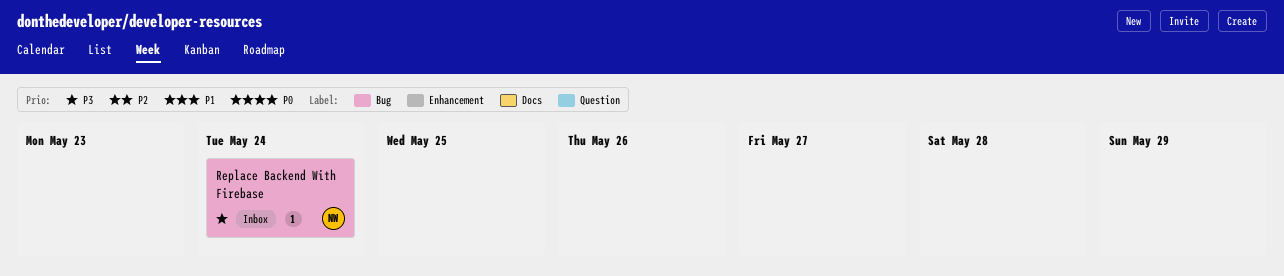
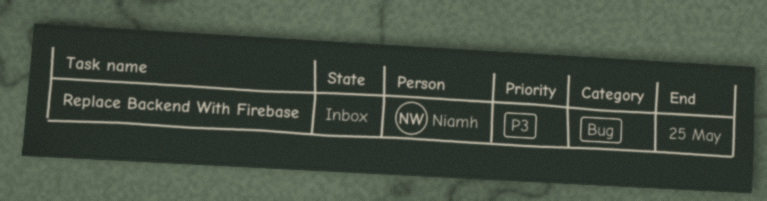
Replace Backend With Firebase, due: May 24 -> May 25

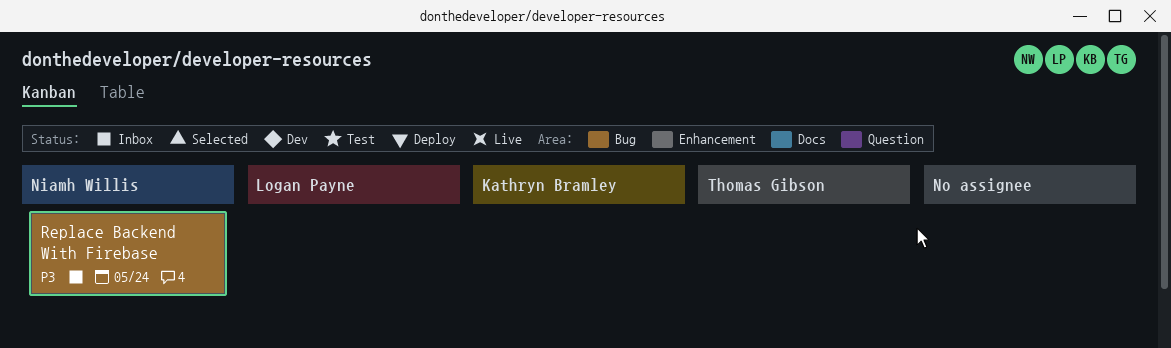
Replace Backend With Firebase, due: May 25 -> May 24

